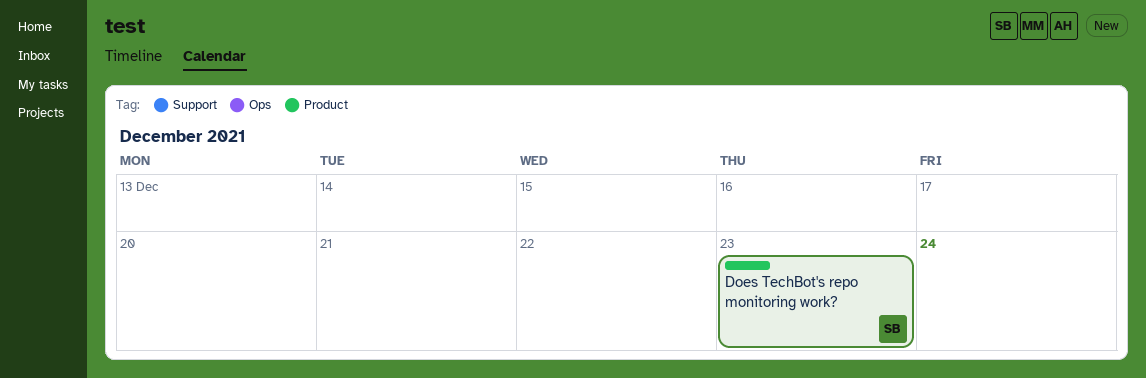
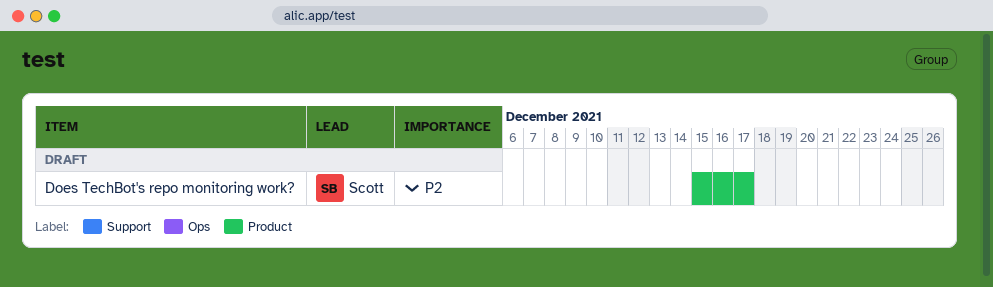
Does TechBot's repo monitoring work?, due: Dec 23 -> Dec 17

